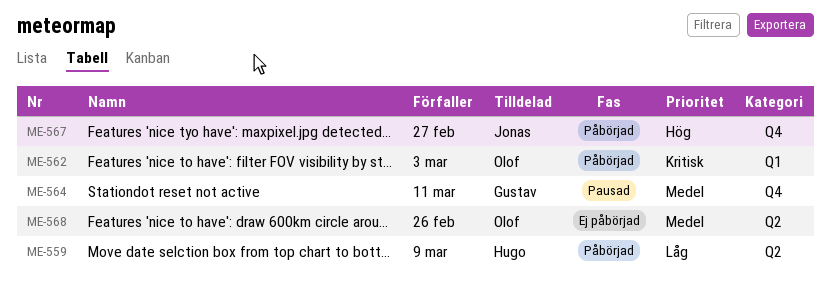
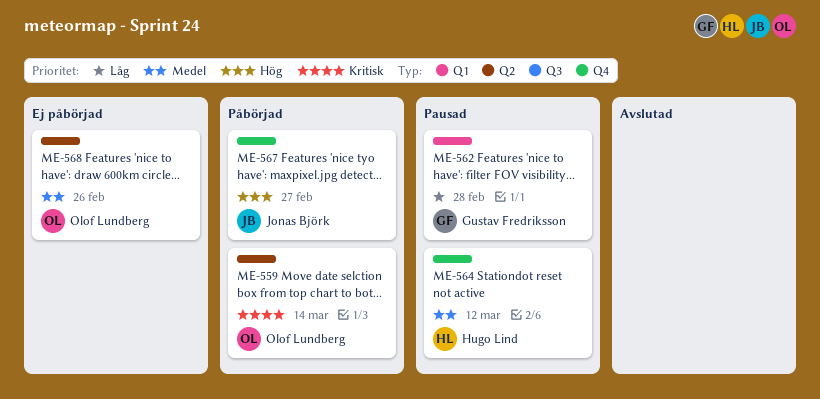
ME-559, owner: Hugo Lind -> Olof Lundberg
ME-559, priority: Låg -> Kritisk
ME-559, due: Mar 9 -> Mar 14
ME-562, status: Påbörjad -> Pausad
ME-562, owner: Olof Lundberg -> Gustav Fredriksson
ME-562, priority: Kritisk -> Låg
ME-562, due: Mar 3 -> Feb 28
ME-564, owner: Gustav Fredriksson -> Hugo Lind
ME-564, due: Mar 11 -> Mar 12

